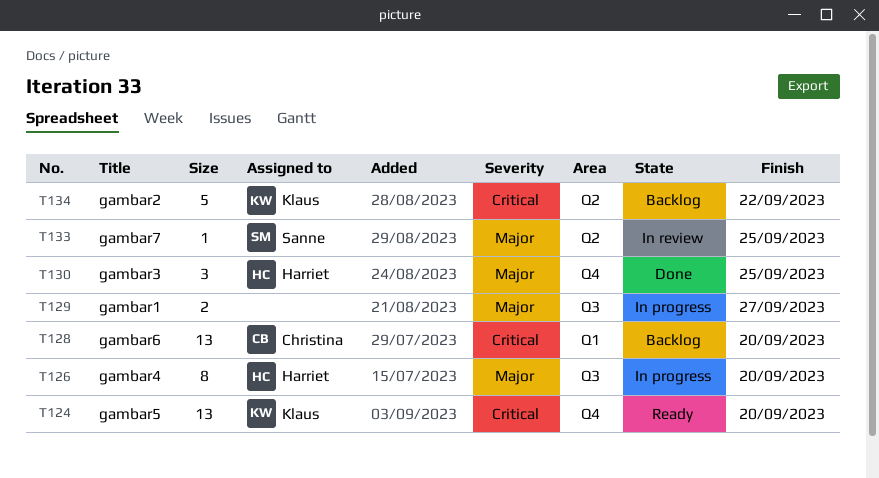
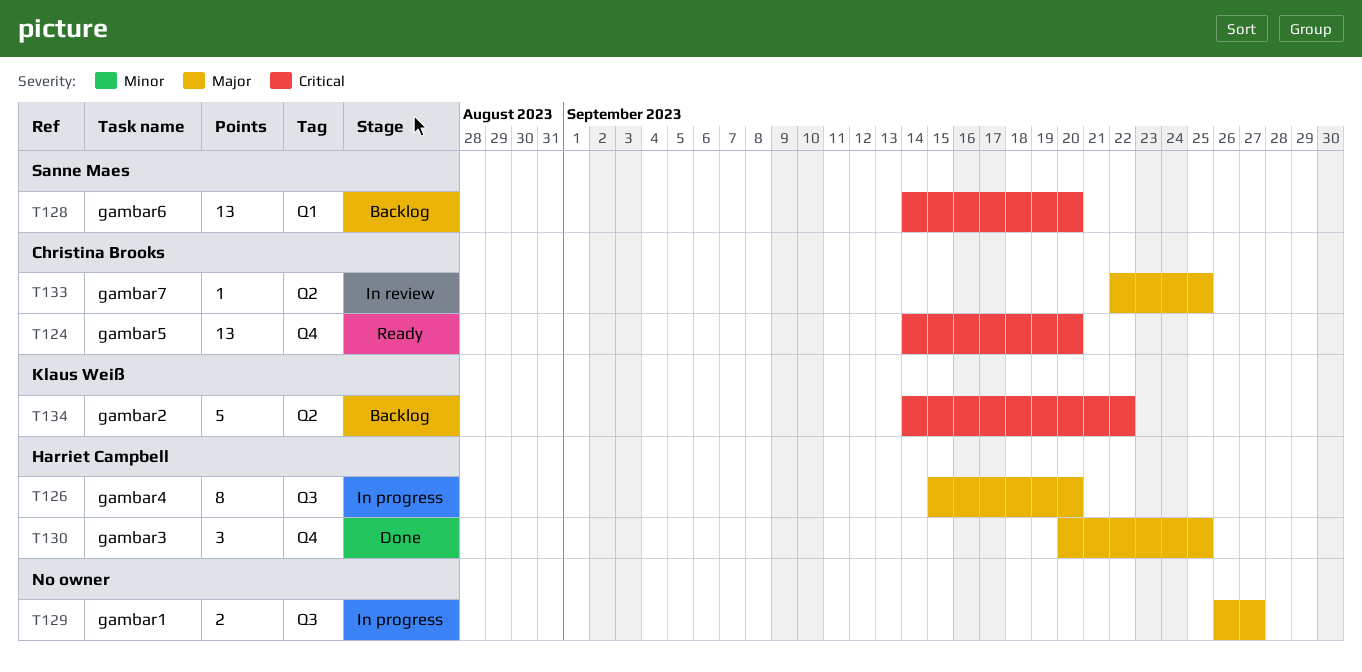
T124, owner: Klaus Weiß -> Christina Brooks
T128, owner: Christina Brooks -> Sanne Maes
T133, owner: Sanne Maes -> Christina Brooks

